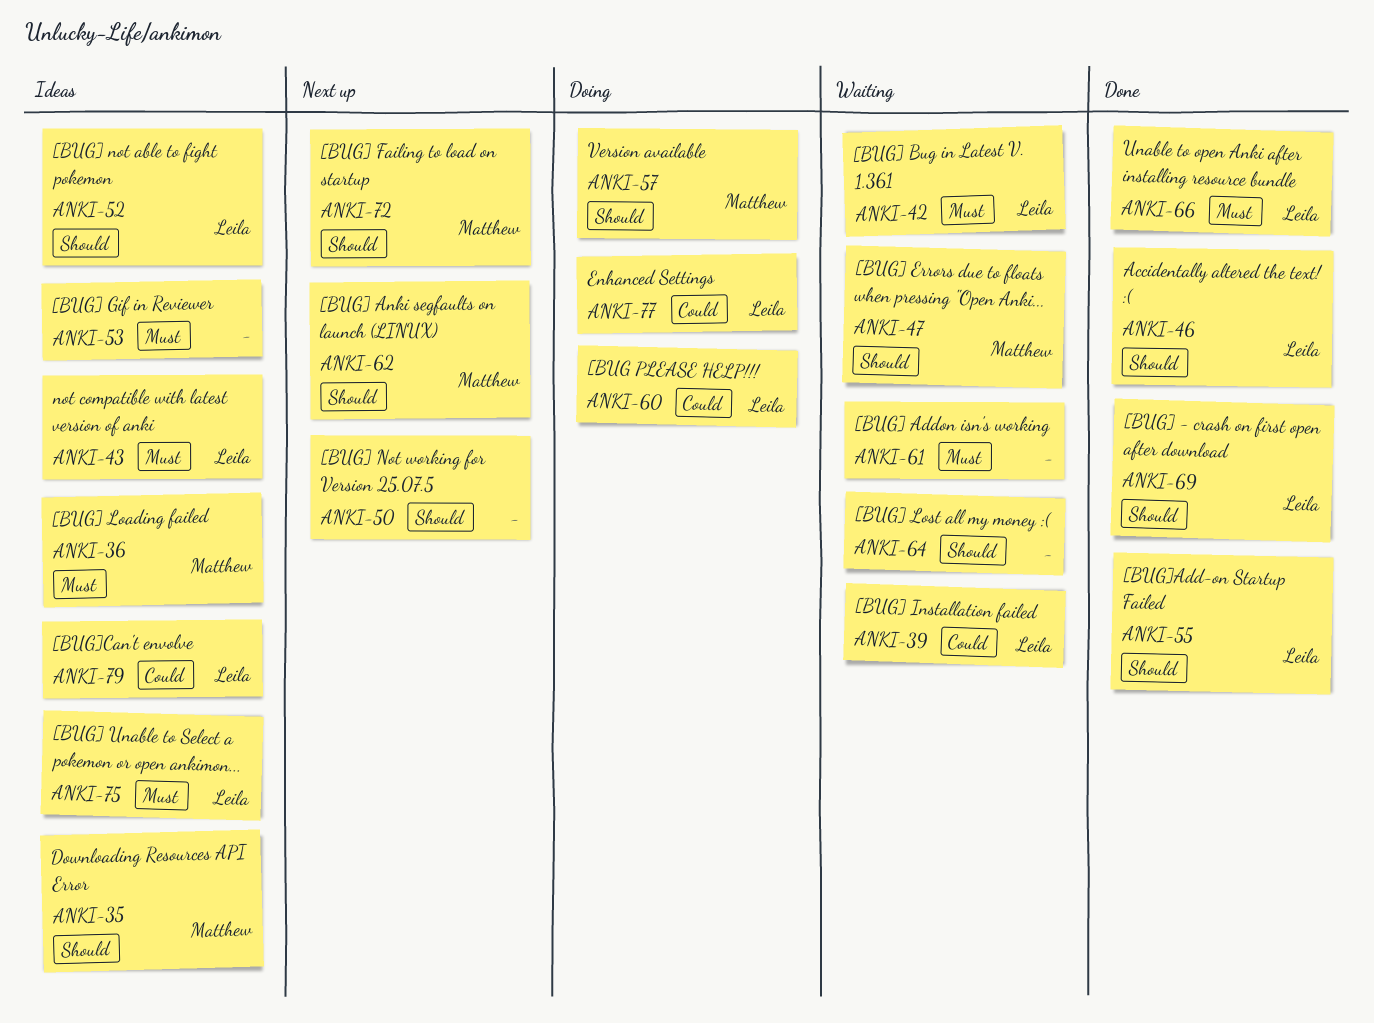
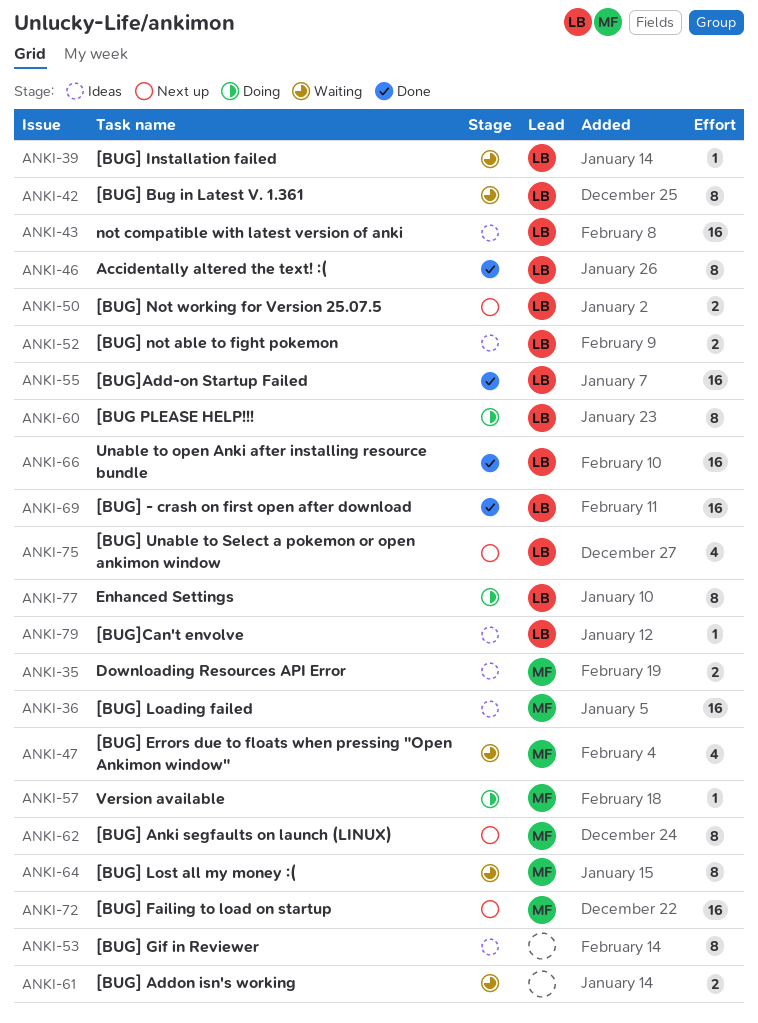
ANKI-50, owner: none -> Leila
ANKI-64, owner: none -> Matthew
ANKI-75, status: Ideas -> Next up

